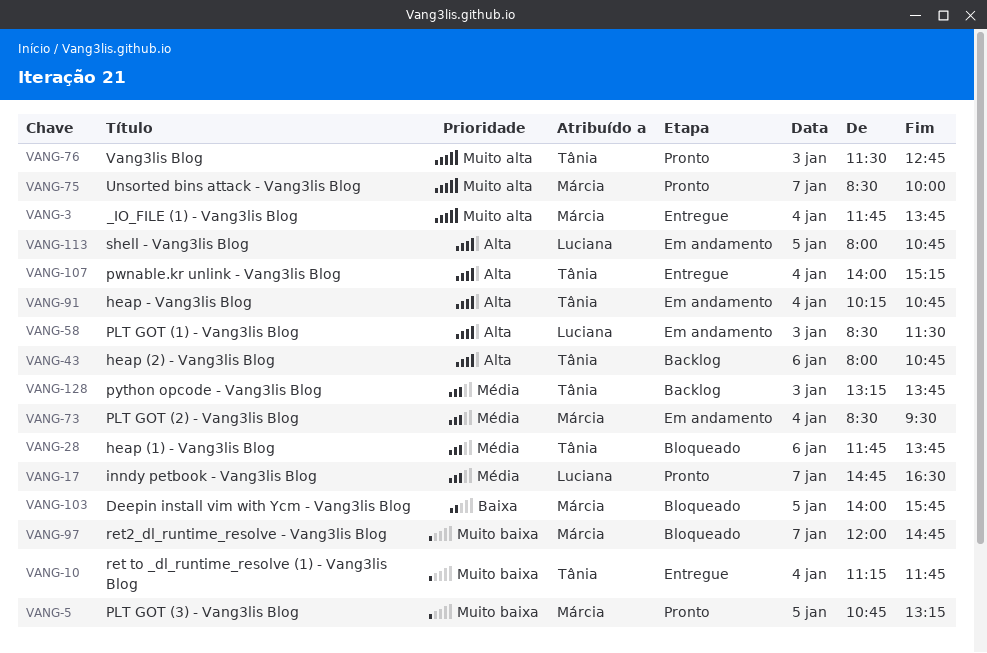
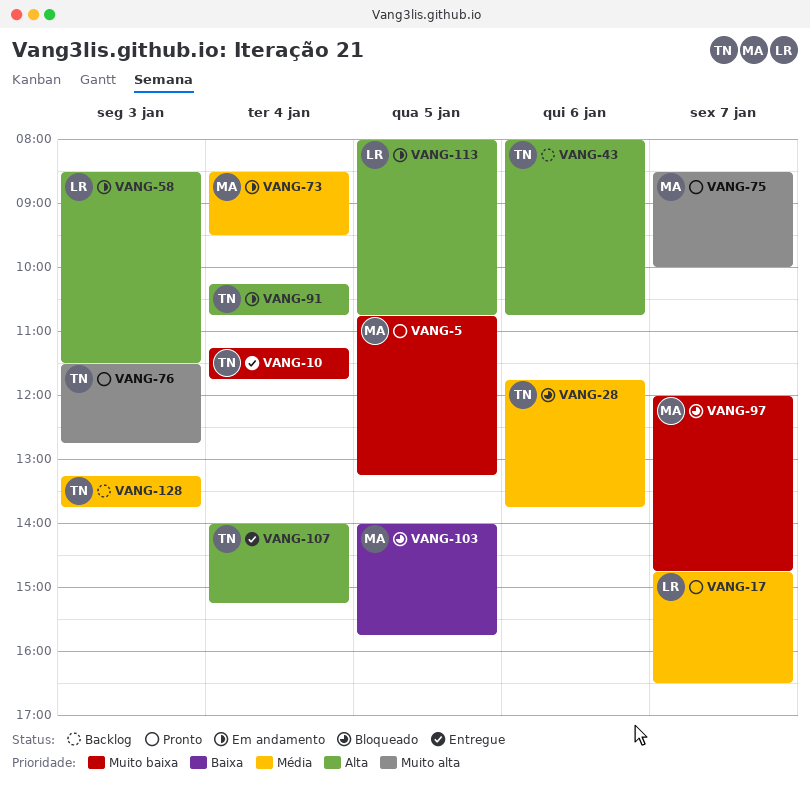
VANG-3: present -> none

